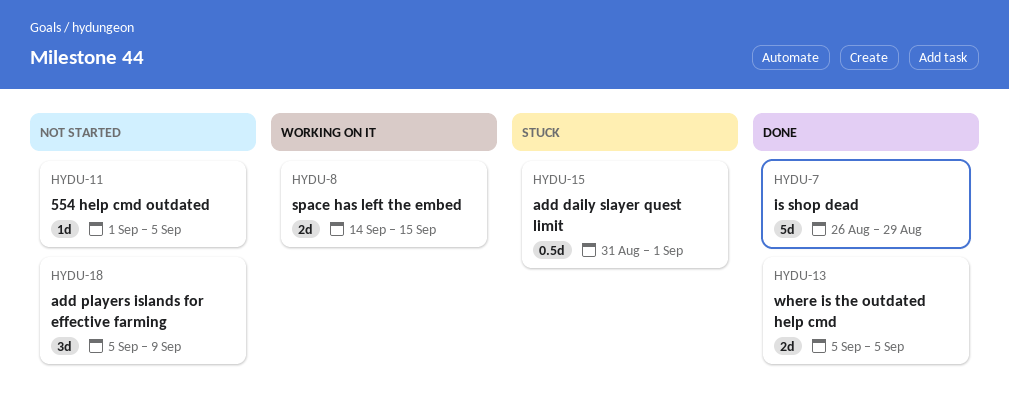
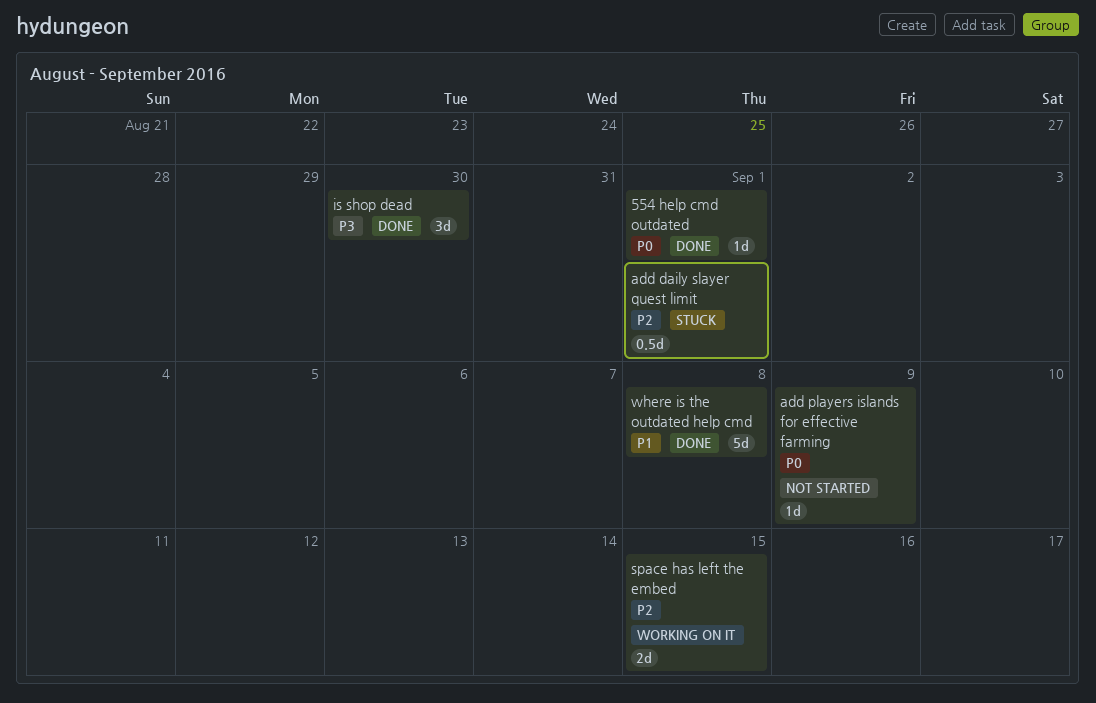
554 help cmd outdated, status: Not started -> Done
554 help cmd outdated, due: Sep 5 -> Sep 1
add players islands for effective farming, estimate: 3d -> 1d
is shop dead, estimate: 5d -> 3d
is shop dead, due: Aug 29 -> Aug 30
where is the outdated help cmd, estimate: 2d -> 5d
where is the outdated help cmd, due: Sep 5 -> Sep 8

